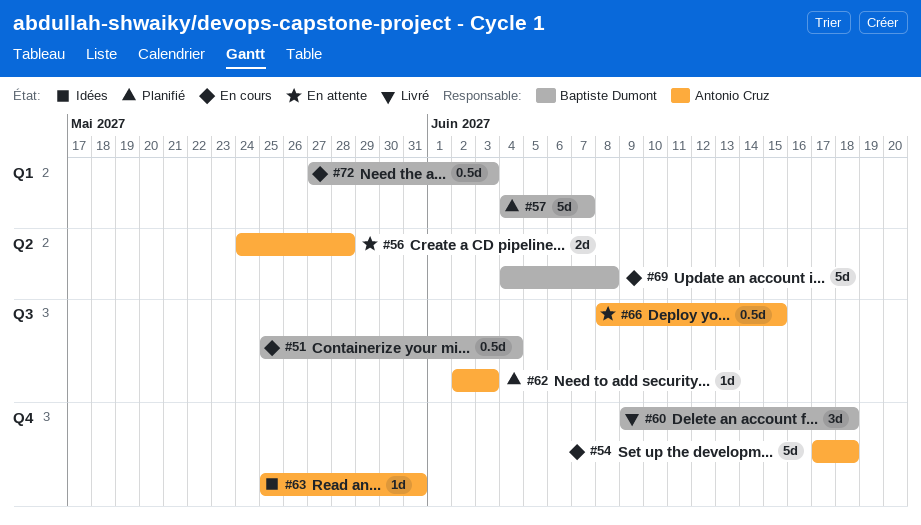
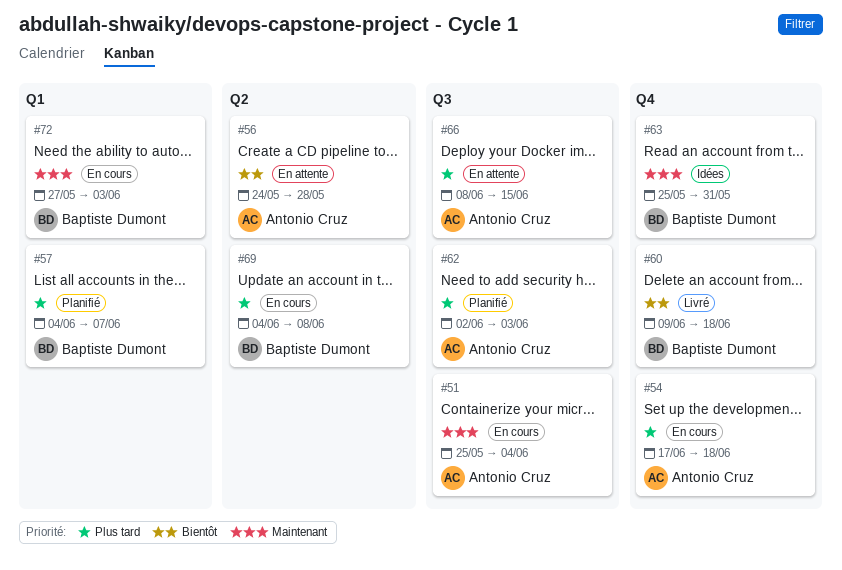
#51, owner: Baptiste Dumont -> Antonio Cruz
#63, owner: Antonio Cruz -> Baptiste Dumont

